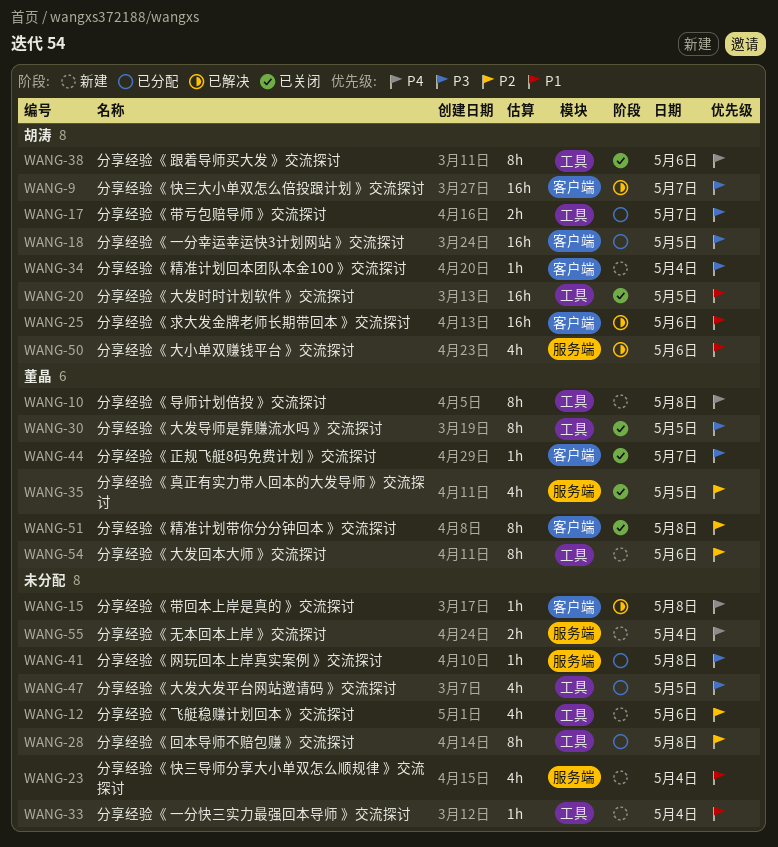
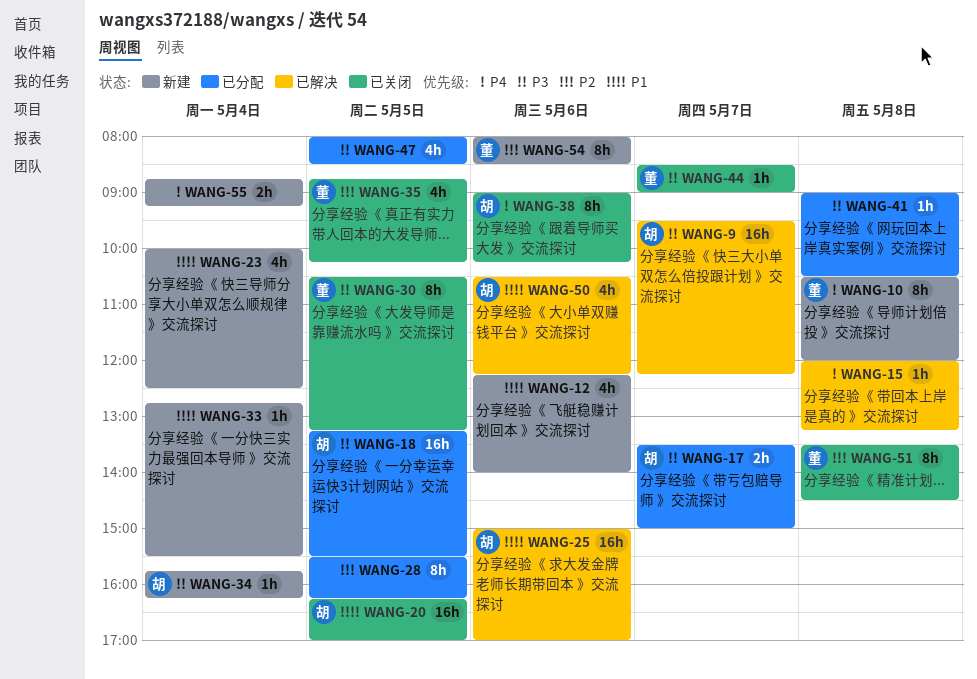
WANG-12, priority: P2 -> P1
WANG-28, day: May 8 -> May 5

